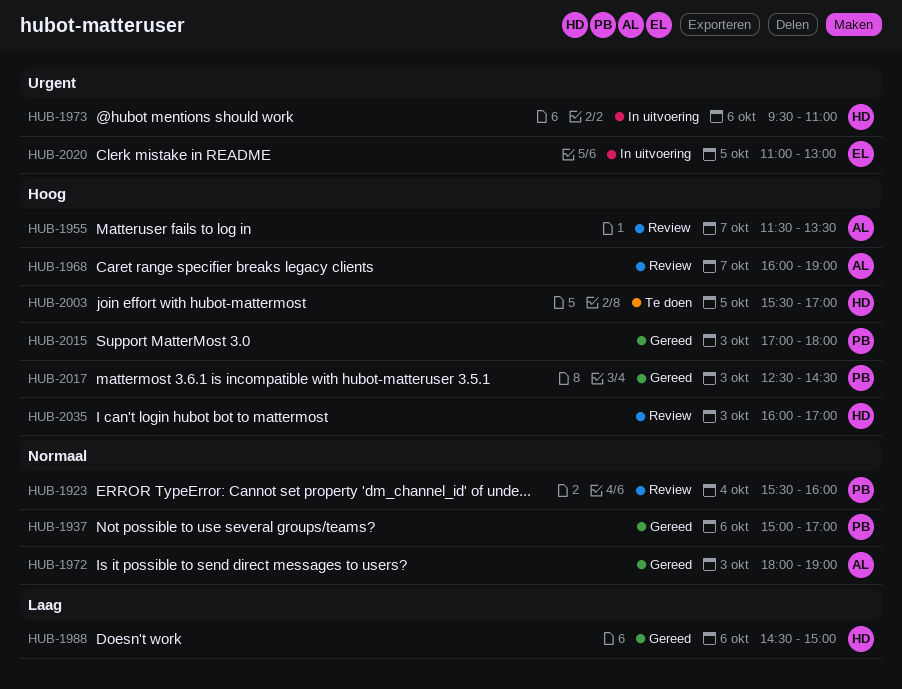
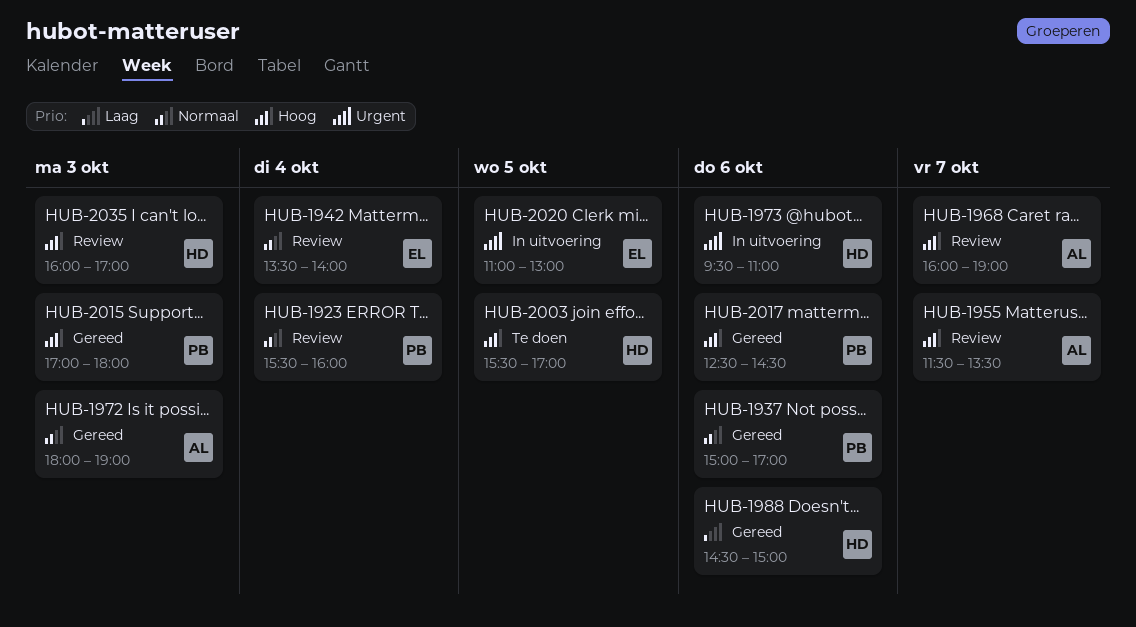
HUB-1942: none -> present
HUB-2017, day: Oct 3 -> Oct 6

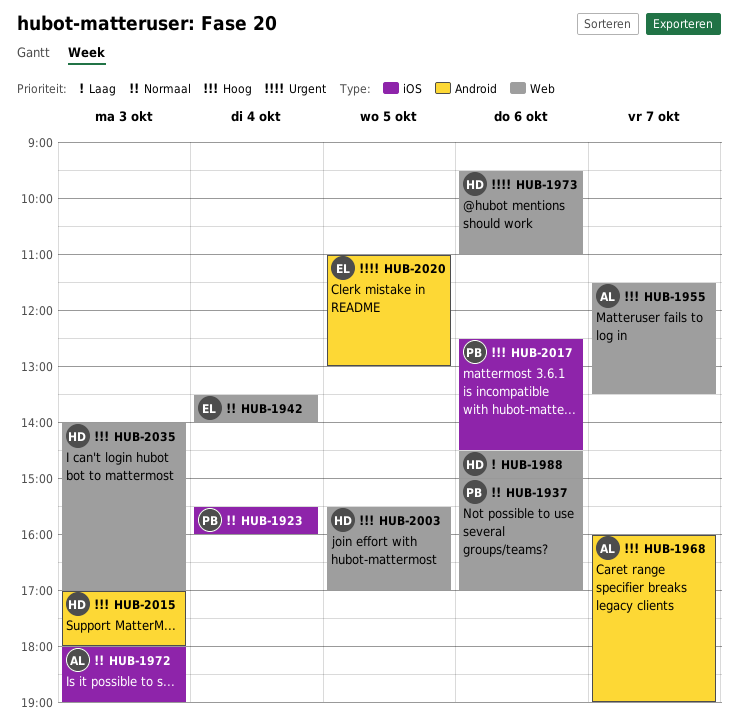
HUB-2015, owner: PB -> HD
HUB-2035, begins: 16:00 -> 14:00

